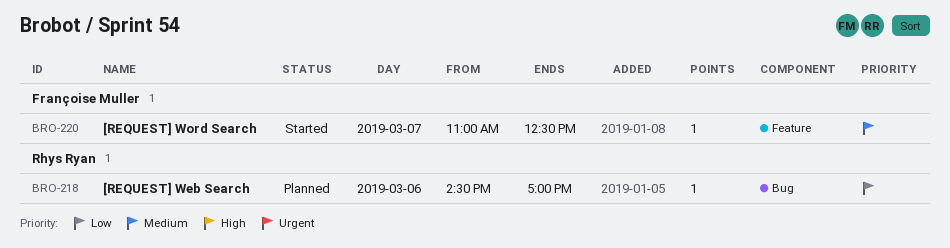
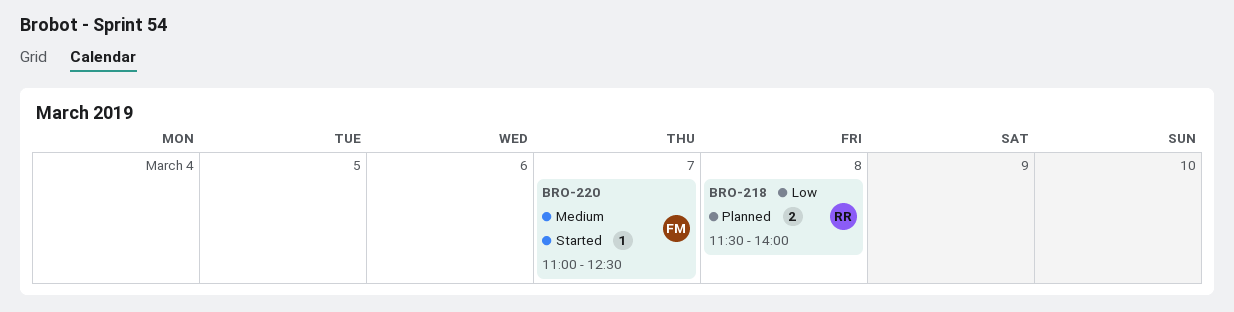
BRO-218, estimate: 1 -> 2
BRO-218, day: Mar 6 -> Mar 8
BRO-218, begins: 14:30 -> 11:30
BRO-218, ends: 17:00 -> 14:00

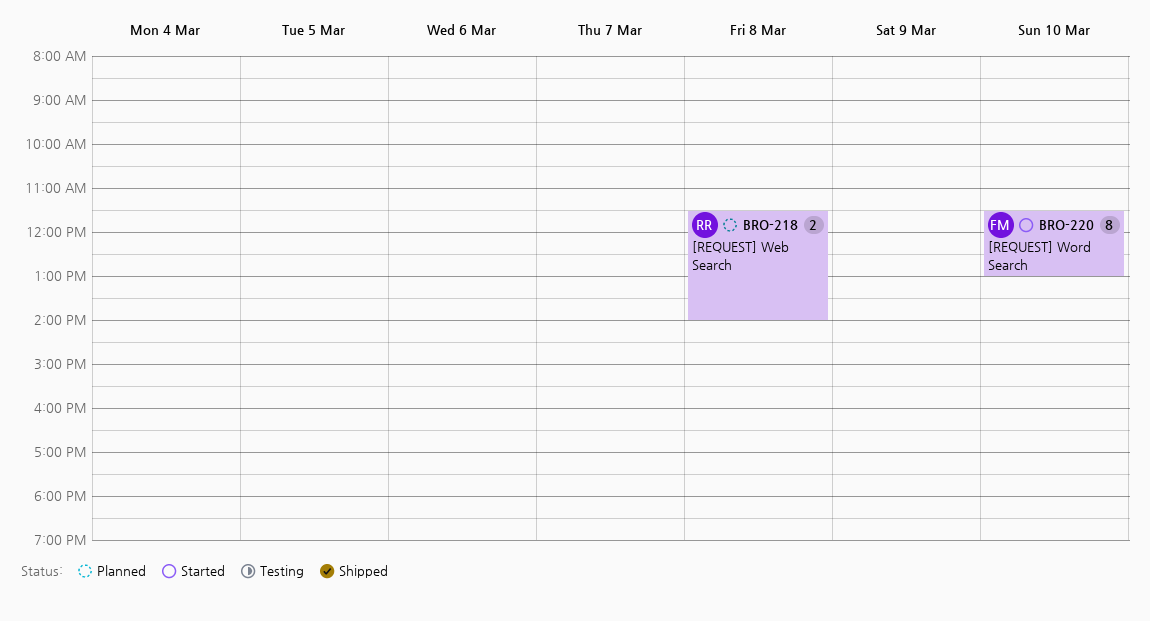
BRO-220, estimate: 1 -> 8
BRO-220, day: Mar 7 -> Mar 10
BRO-220, begins: 11:00 -> 11:30
BRO-220, ends: 12:30 -> 13:00

